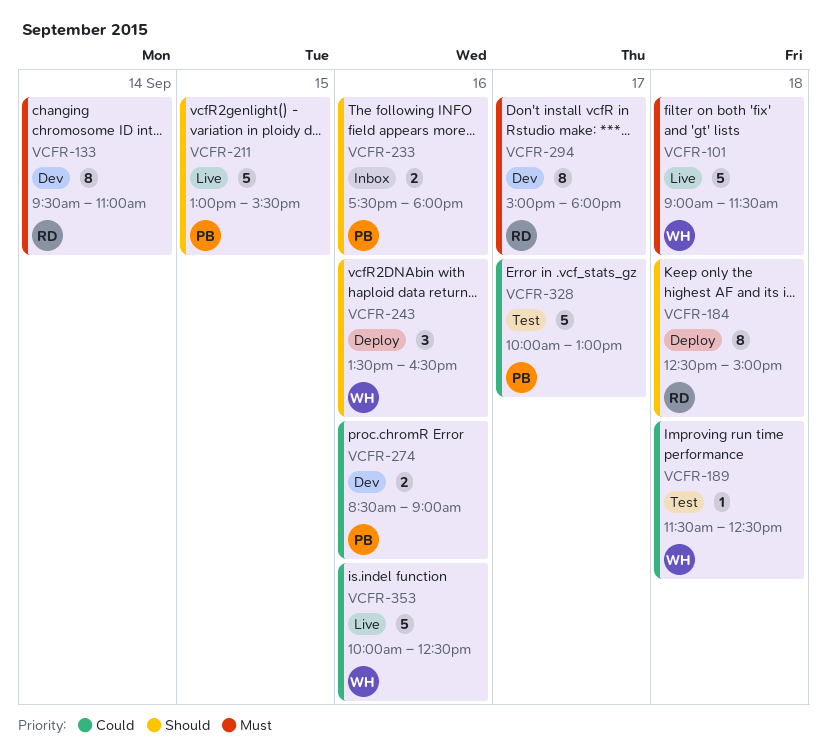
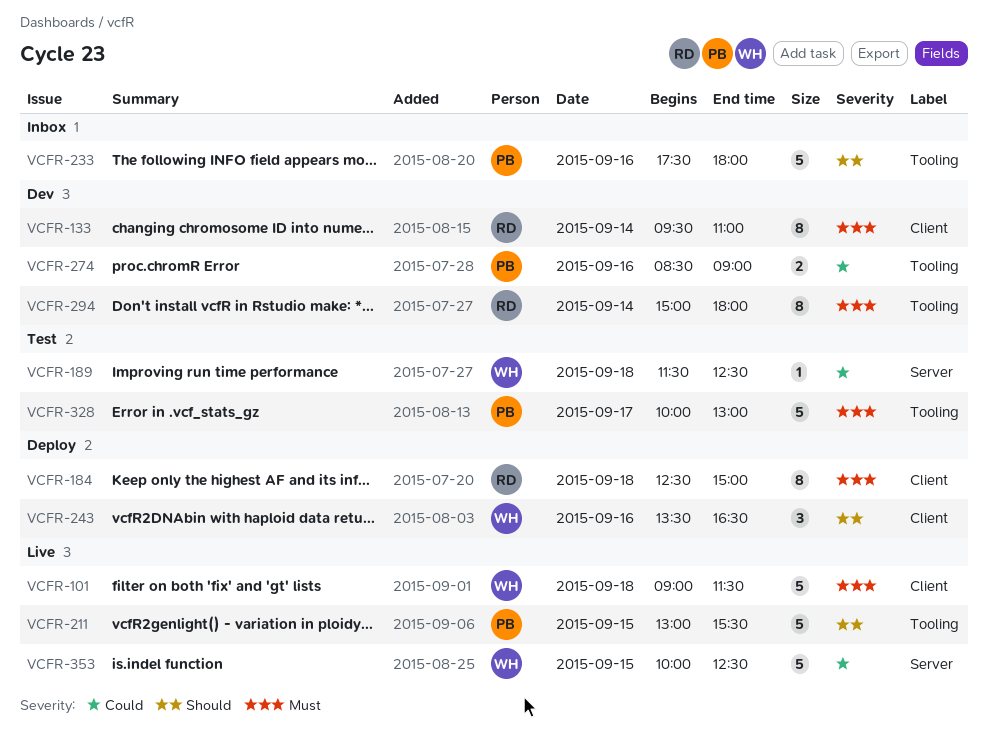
VCFR-184, priority: Should -> Must
VCFR-233, estimate: 2 -> 5
VCFR-294, day: Sep 17 -> Sep 14
VCFR-328, priority: Could -> Must
VCFR-353, day: Sep 16 -> Sep 15

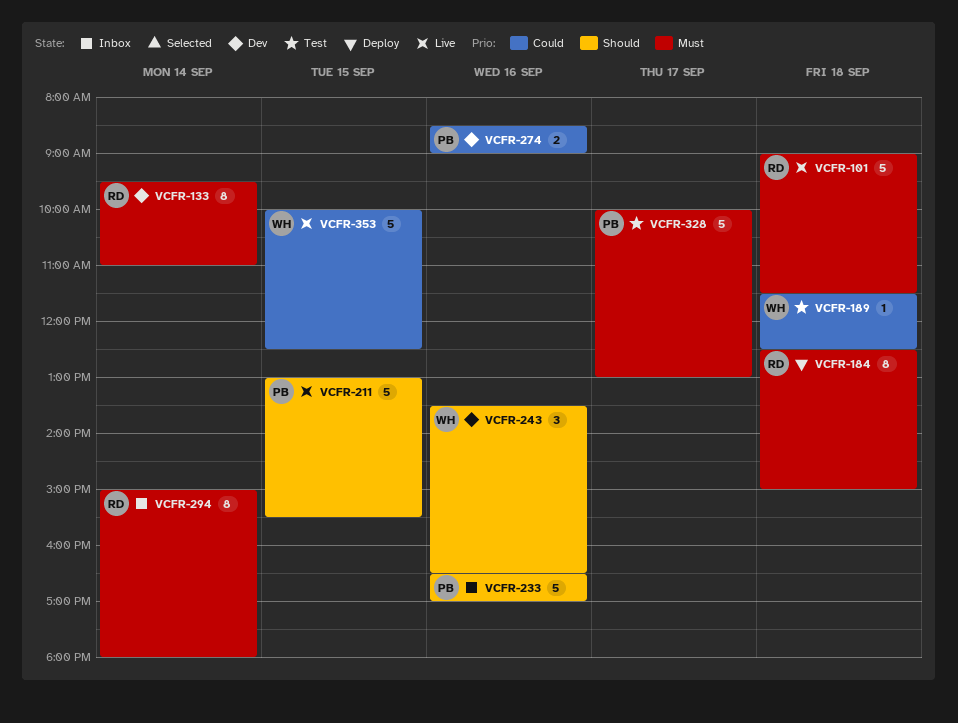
VCFR-101, owner: WH -> RD
VCFR-233, begins: 17:30 -> 16:30
VCFR-233, ends: 18:00 -> 17:00
VCFR-243, status: Deploy -> Dev
VCFR-294, status: Dev -> Inbox

